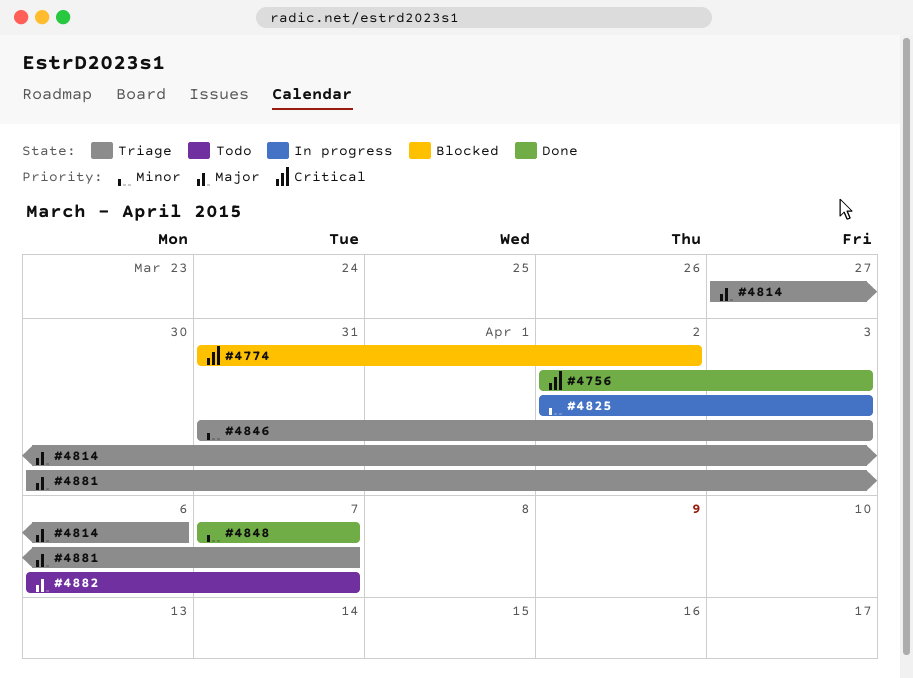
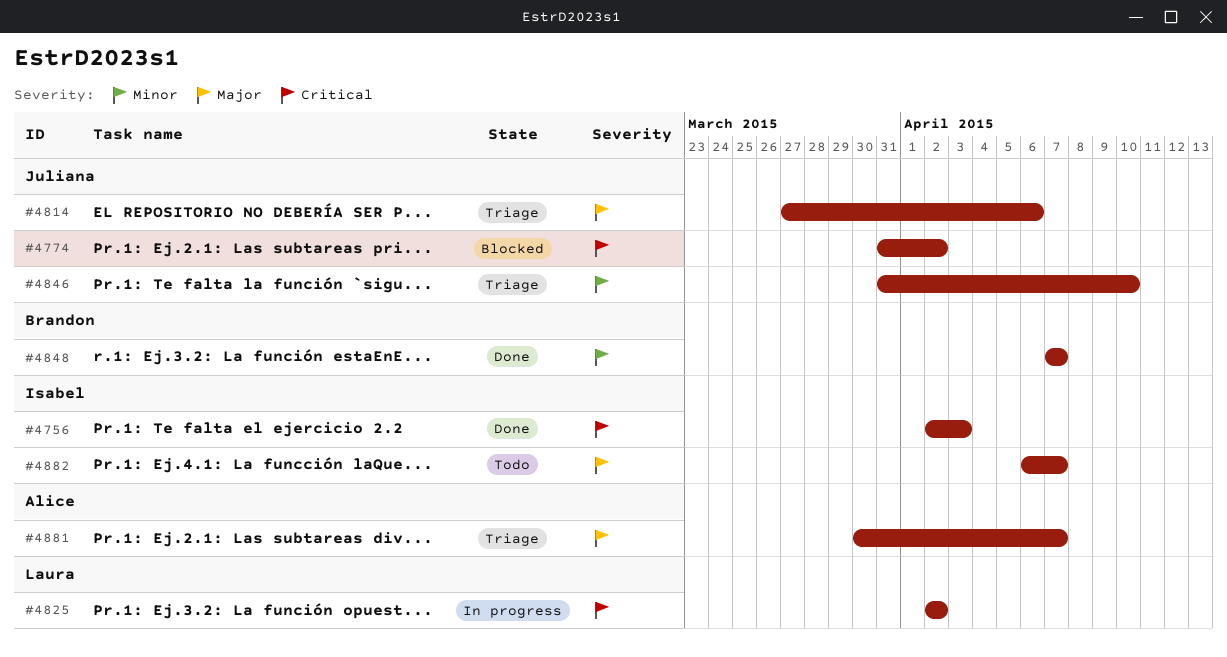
#4825, priority: Minor -> Critical
#4825, due: Apr 3 -> Apr 2
#4846, due: Apr 3 -> Apr 10

